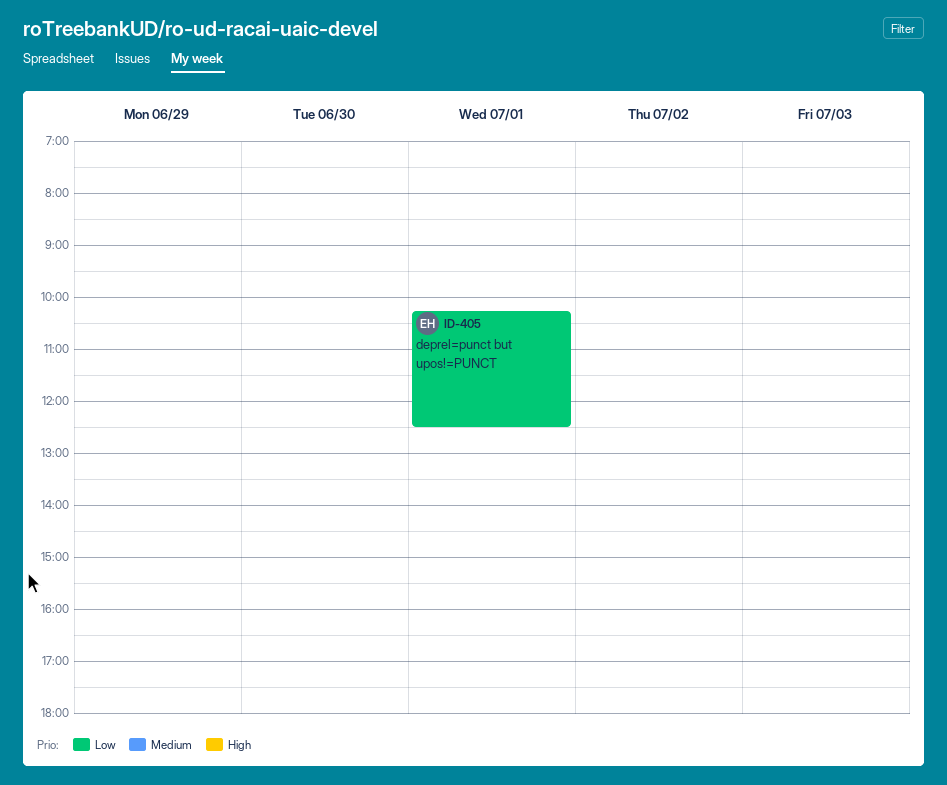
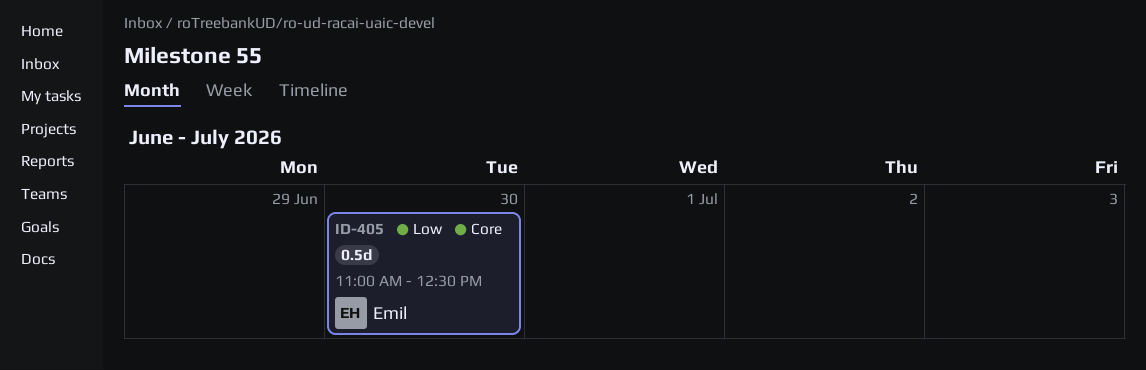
ID-405, day: Jul 1 -> Jun 30
ID-405, begins: 10:15 -> 11:00

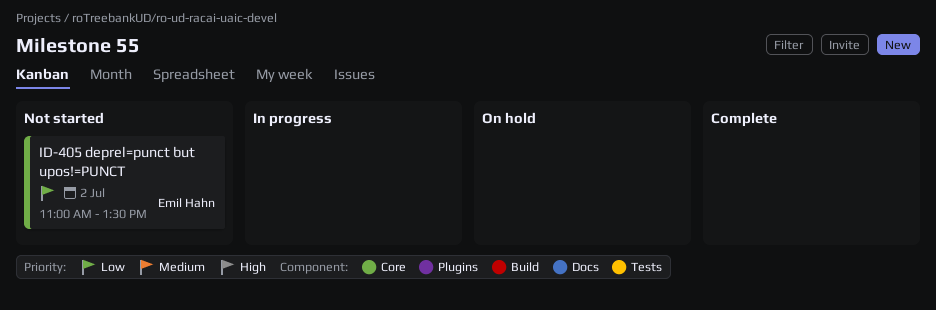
ID-405, day: Jun 30 -> Jul 2
ID-405, ends: 12:30 -> 13:30

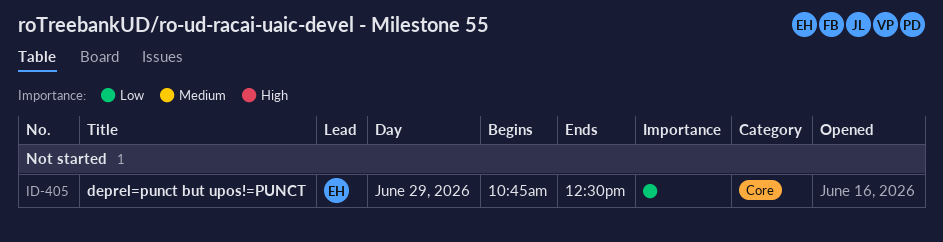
ID-405, day: Jul 2 -> Jun 29
ID-405, begins: 11:00 -> 10:45
ID-405, ends: 13:30 -> 12:30

